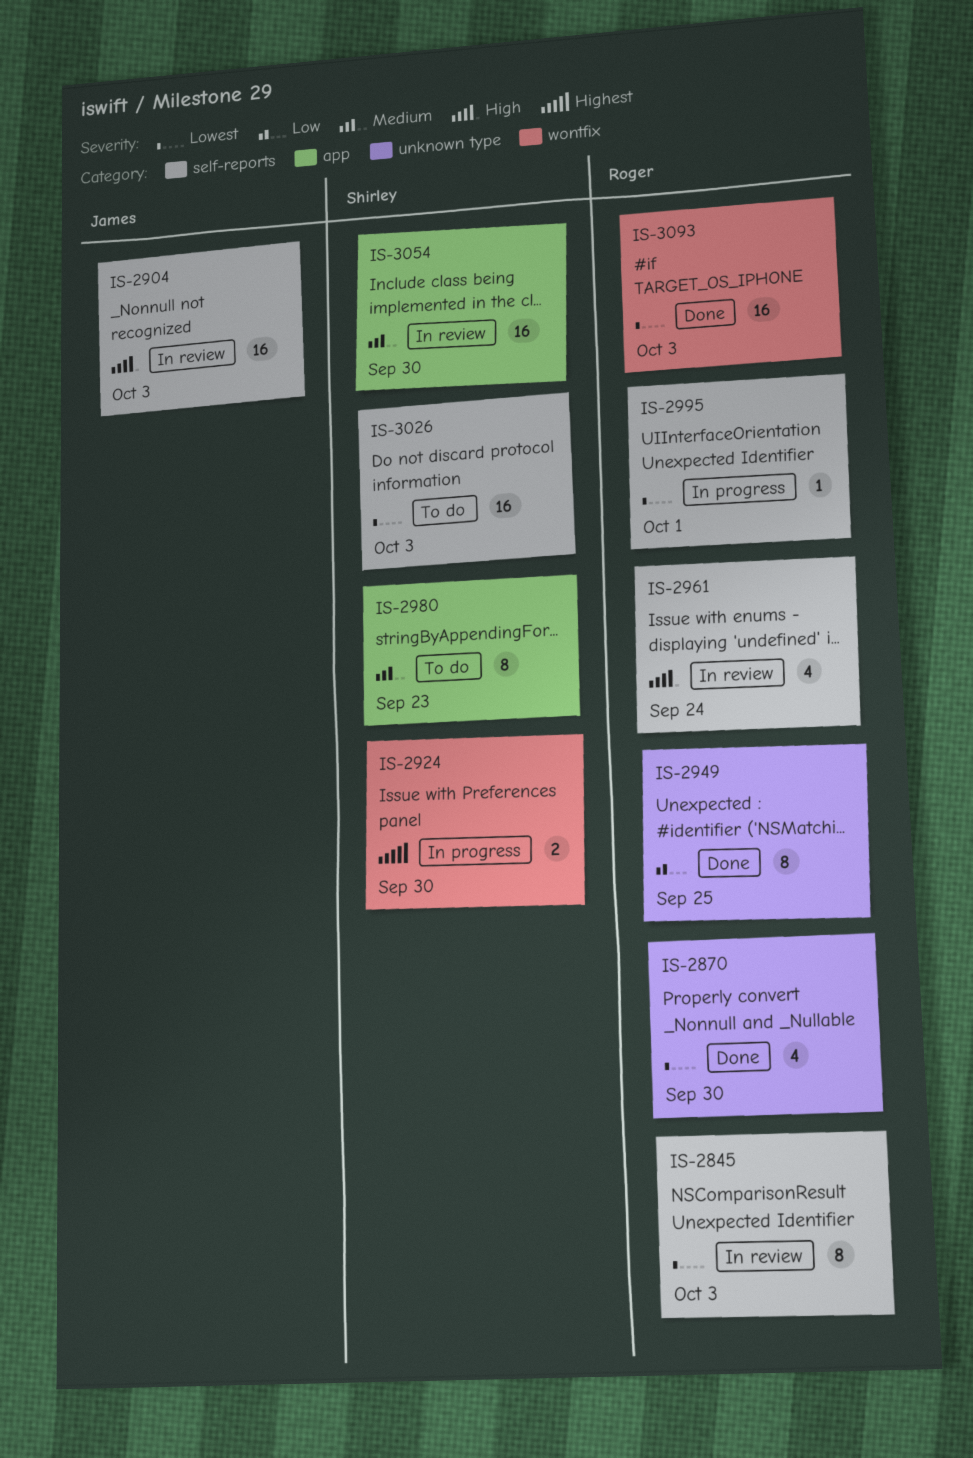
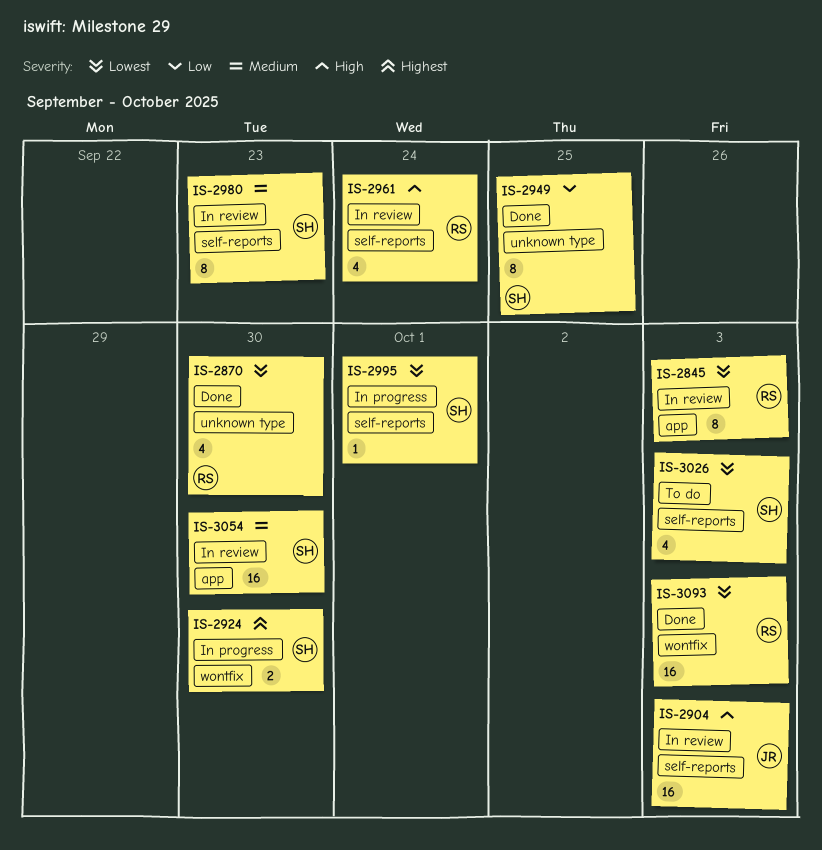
IS-2845, label: self-reports -> app
IS-2949, owner: Roger -> Shirley
IS-2980, status: To do -> In review
IS-2980, label: app -> self-reports
IS-2995, owner: Roger -> Shirley
IS-3026, estimate: 16 -> 4

